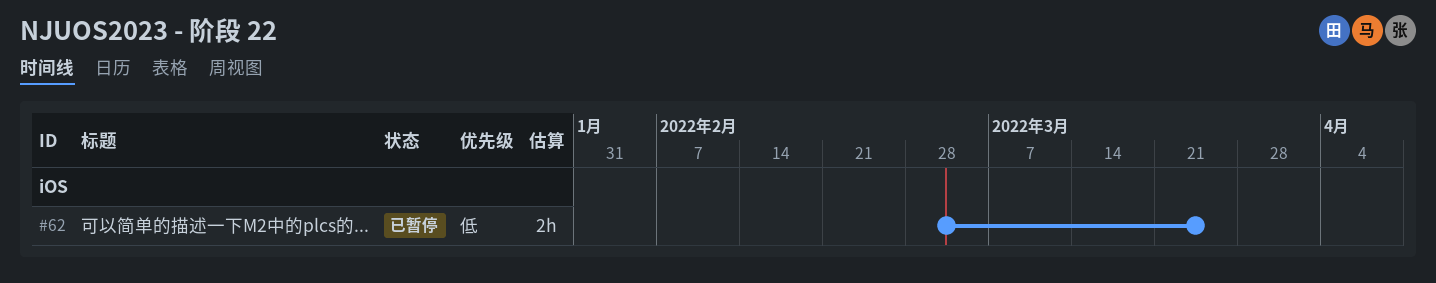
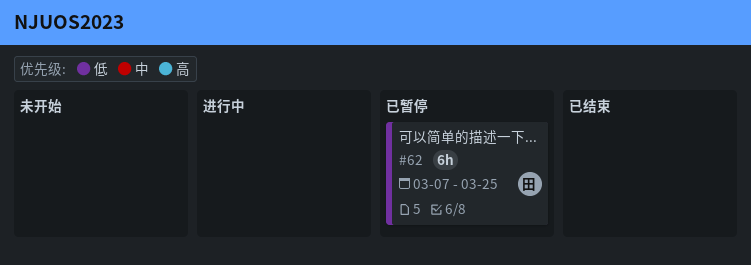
#62, estimate: 2h -> 6h
#62, start: Feb 28 -> Mar 7

